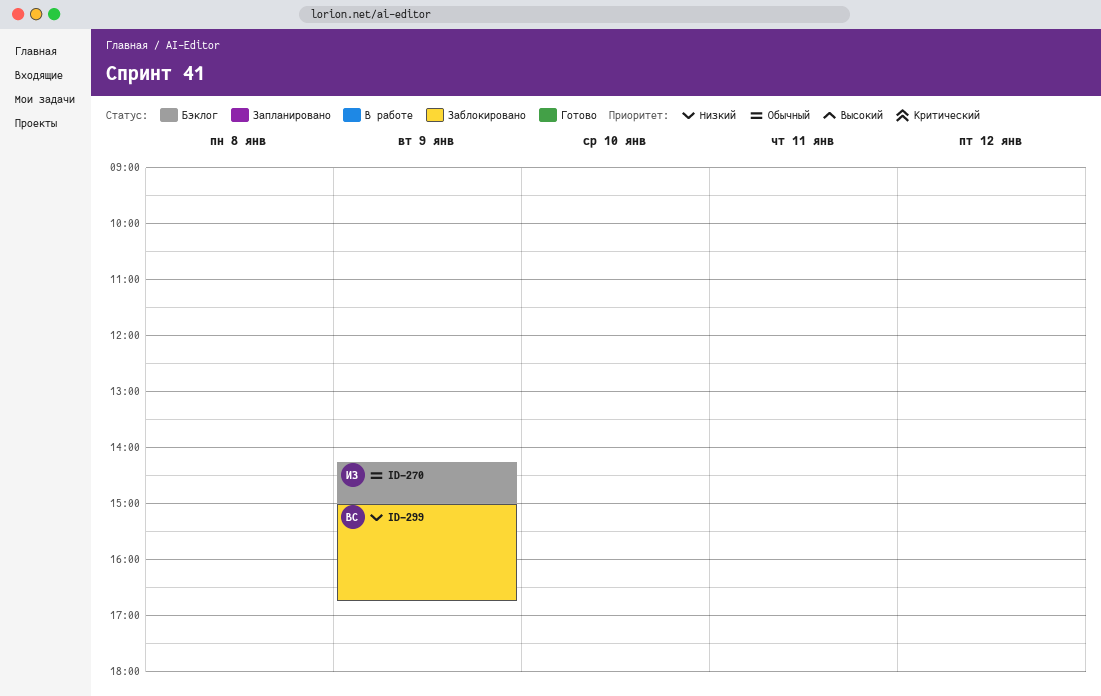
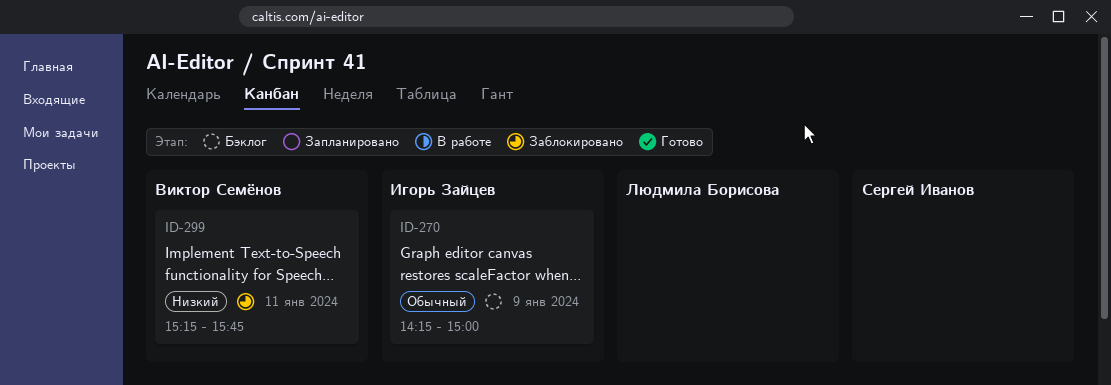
ID-299, day: Jan 9 -> Jan 11
ID-299, begins: 15:00 -> 15:15
ID-299, ends: 16:45 -> 15:45

